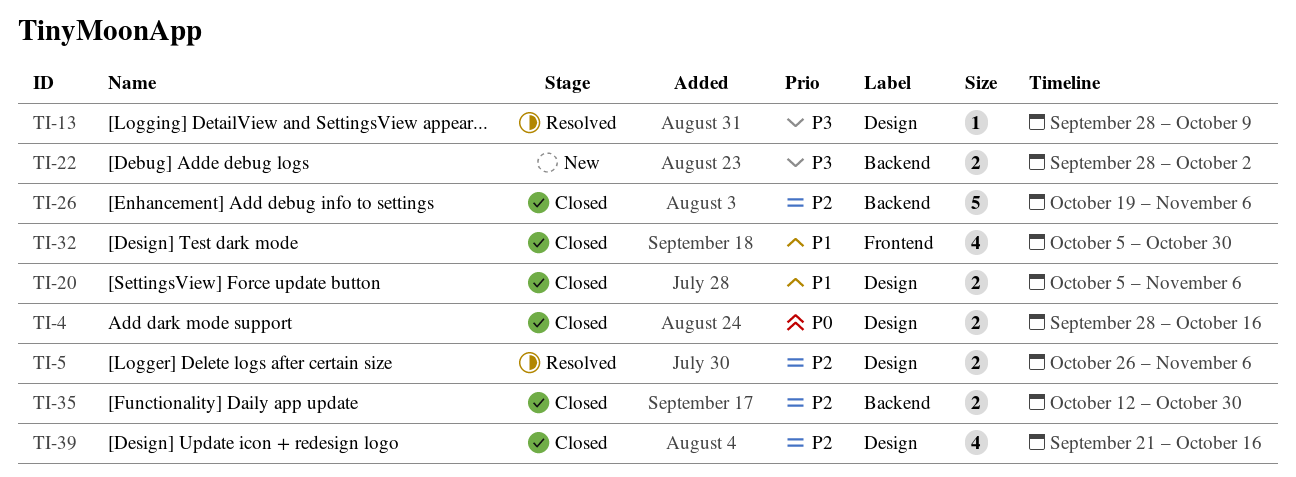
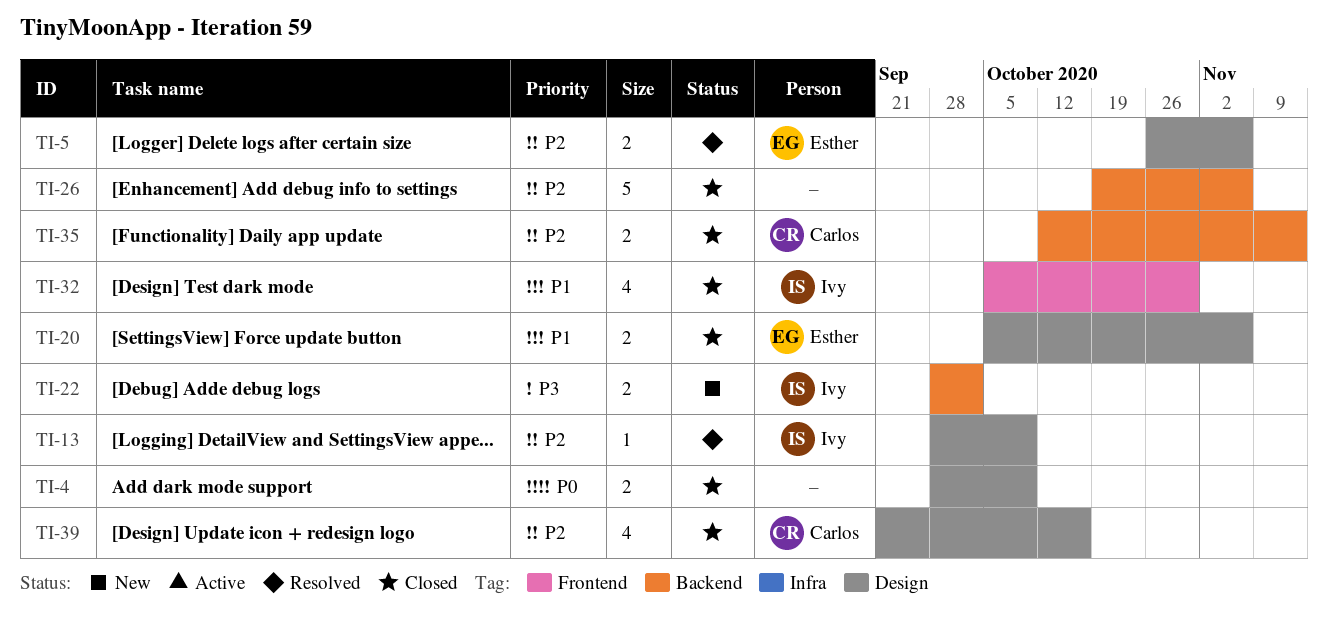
TI-4, due: Oct 16 -> Oct 9
TI-13, priority: P3 -> P2
TI-35, due: Oct 30 -> Nov 13

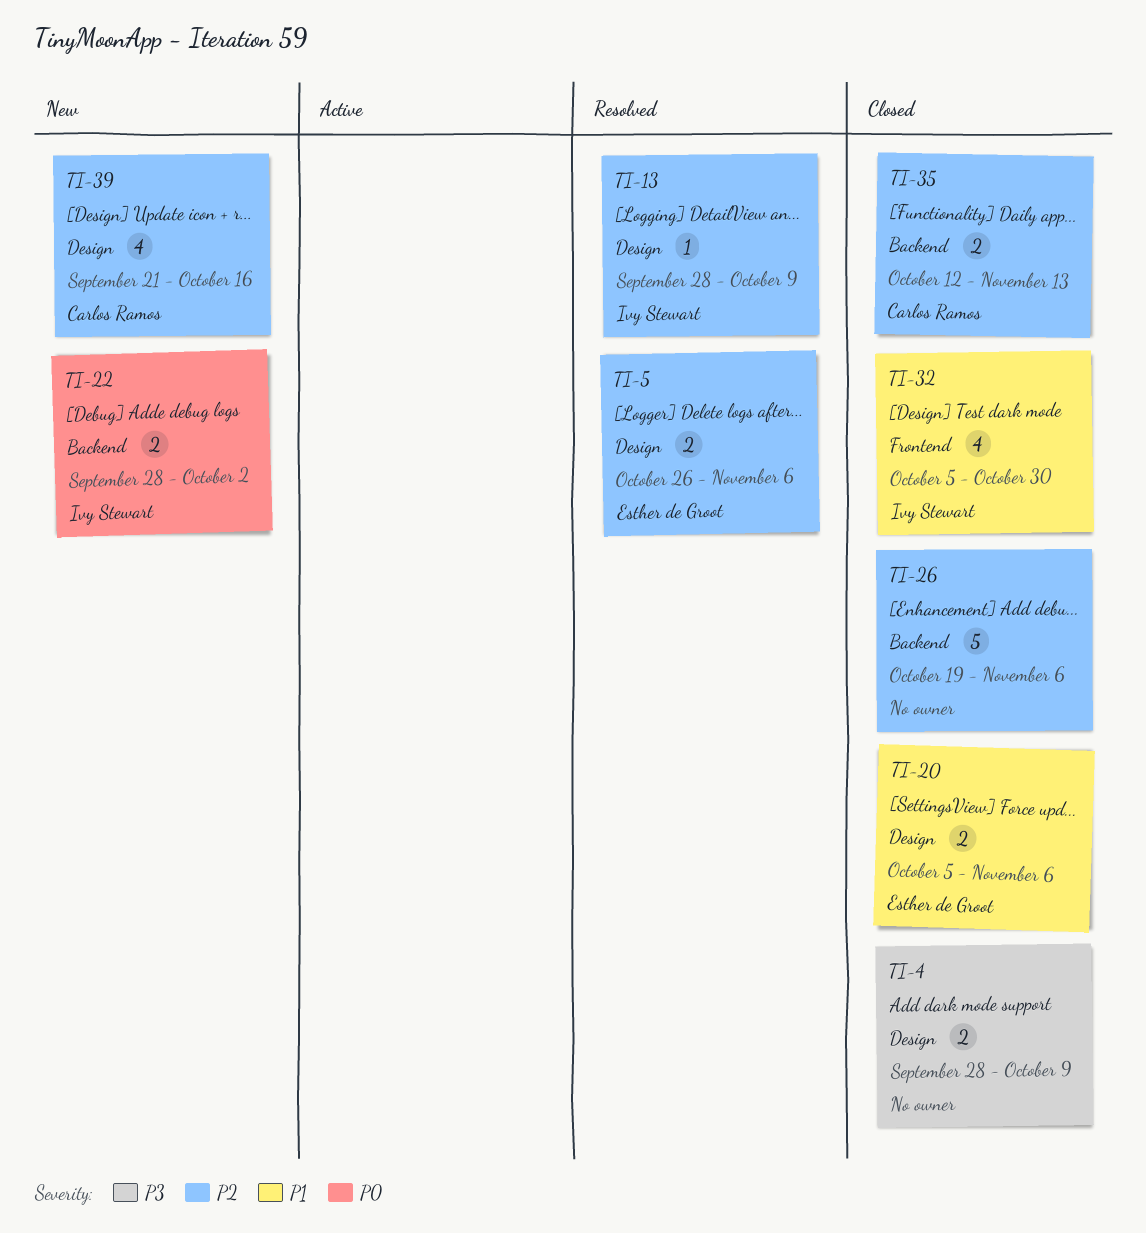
TI-4, priority: P0 -> P3
TI-22, priority: P3 -> P0
TI-39, status: Closed -> New

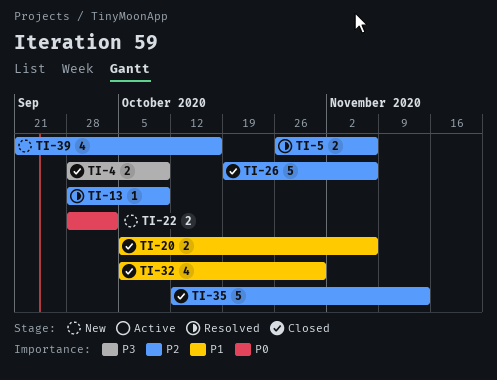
TI-35, estimate: 2 -> 5

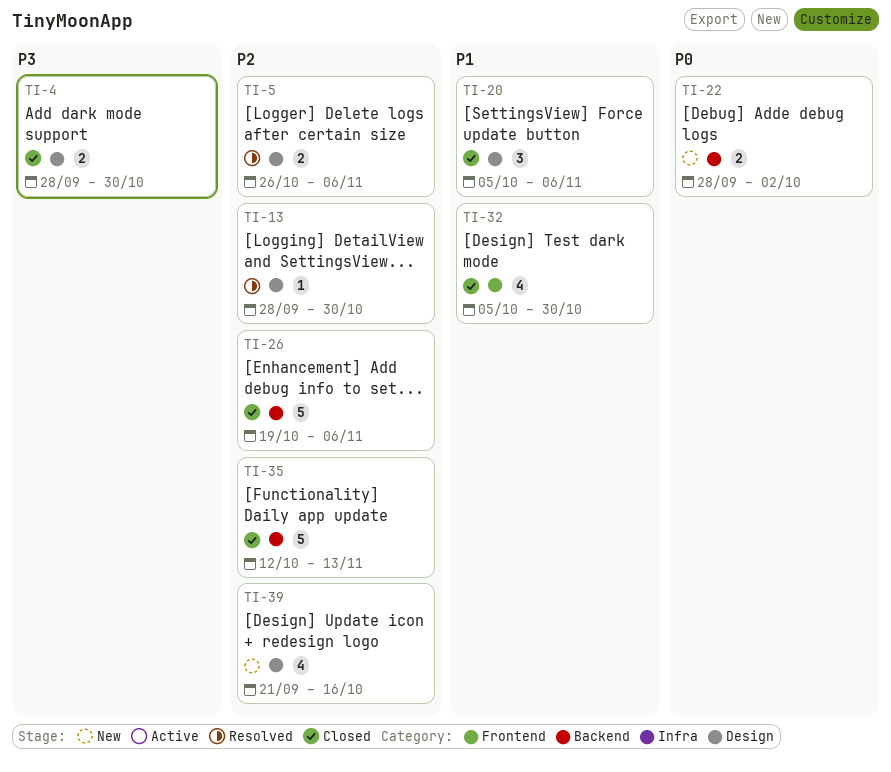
TI-4, due: Oct 9 -> Oct 30
TI-13, due: Oct 9 -> Oct 30
TI-20, estimate: 2 -> 3

